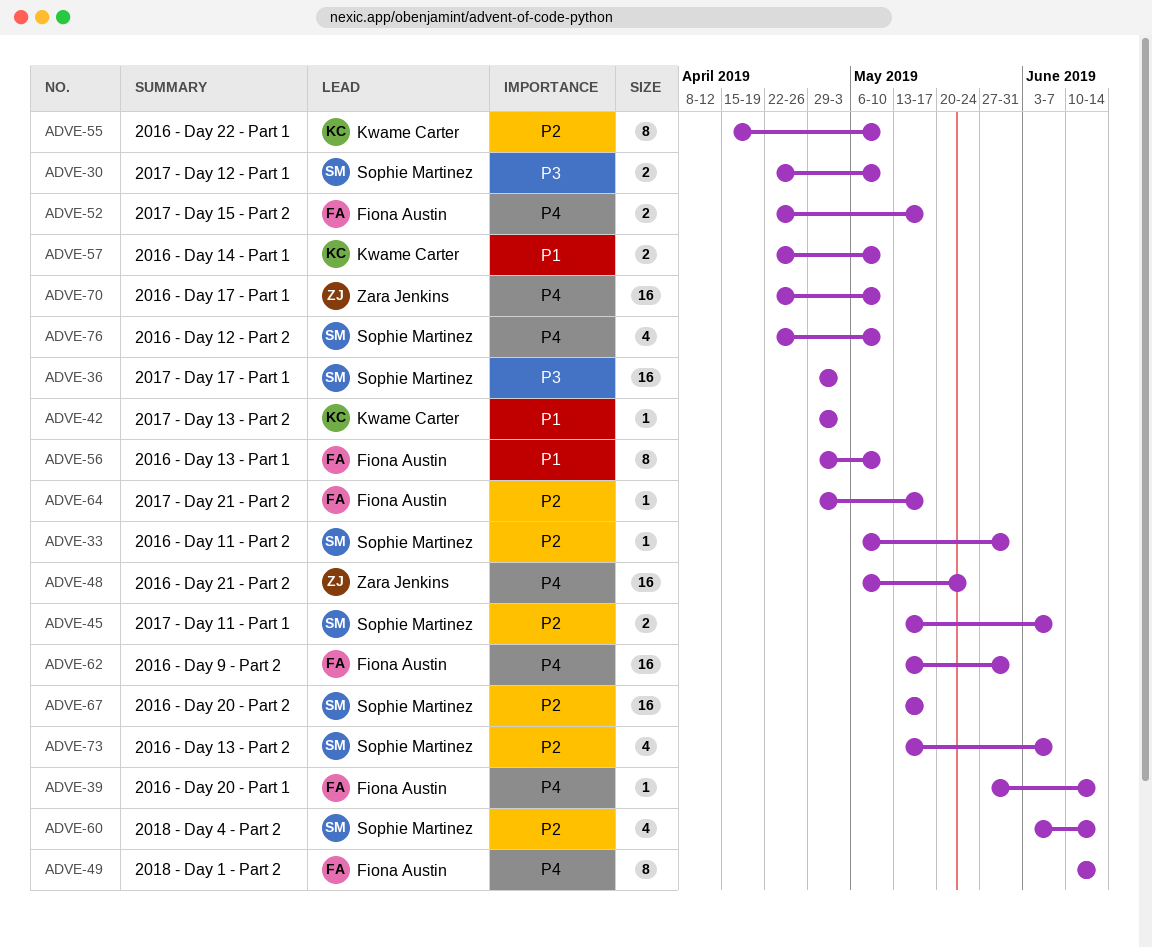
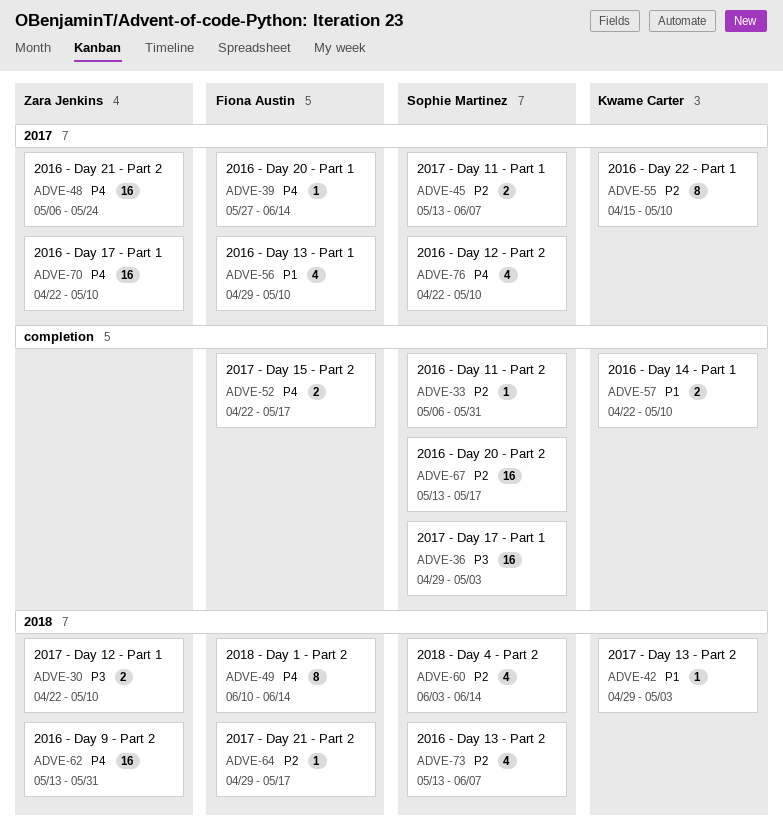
ADVE-30, owner: Sophie Martinez -> Zara Jenkins
ADVE-56, estimate: 8 -> 4
ADVE-62, owner: Fiona Austin -> Zara Jenkins

